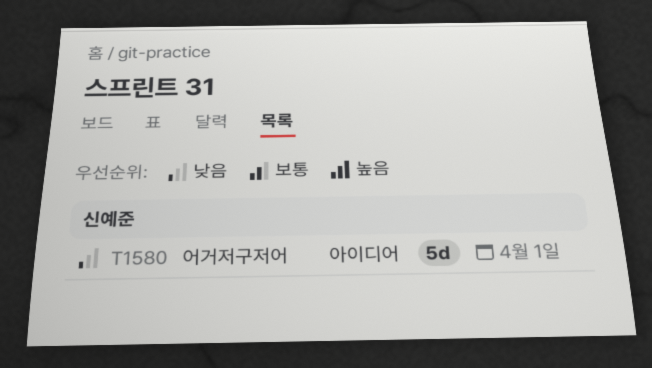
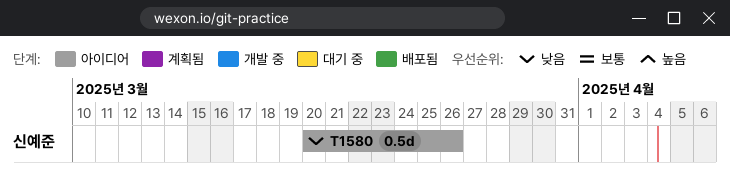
T1580, estimate: 5d -> 0.5d
T1580, due: Apr 1 -> Mar 26

